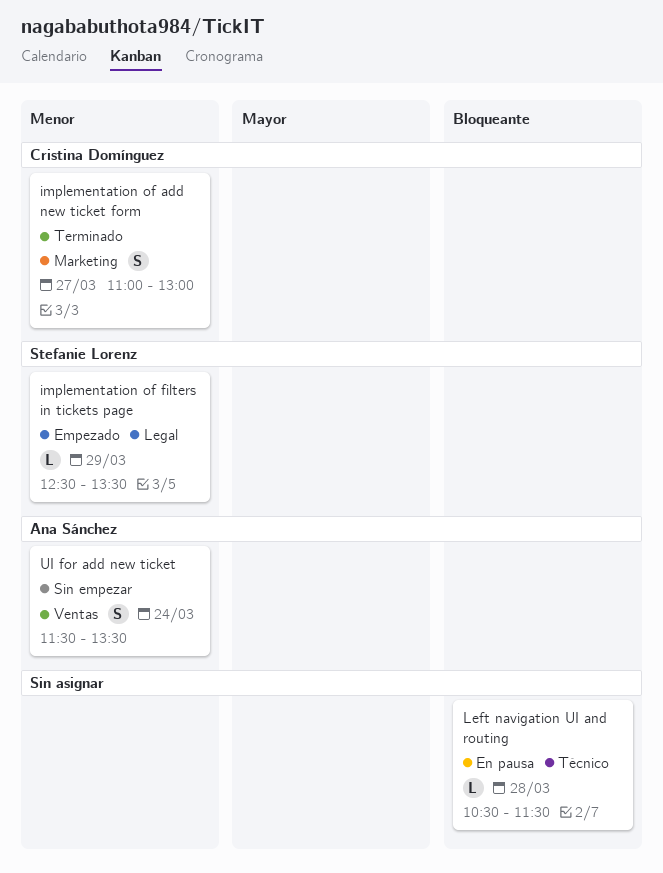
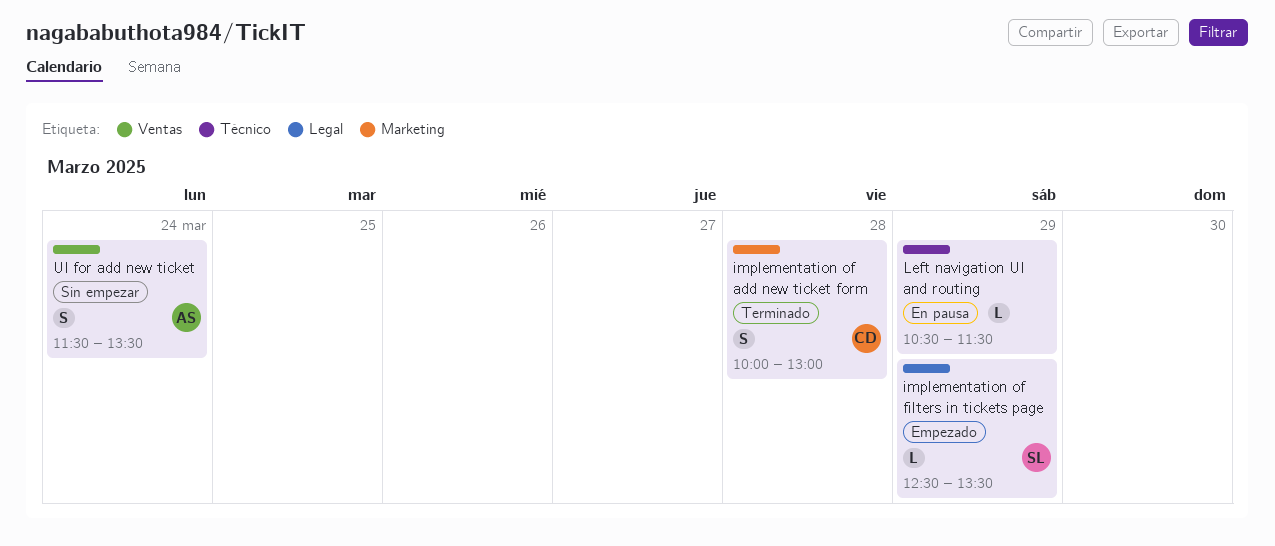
implementation of add new ticket form, day: Mar 27 -> Mar 28
implementation of add new ticket form, begins: 11:00 -> 10:00
Left navigation UI and routing, day: Mar 28 -> Mar 29

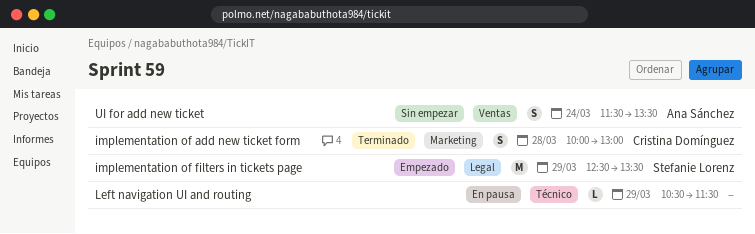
implementation of filters in tickets page, estimate: L -> M

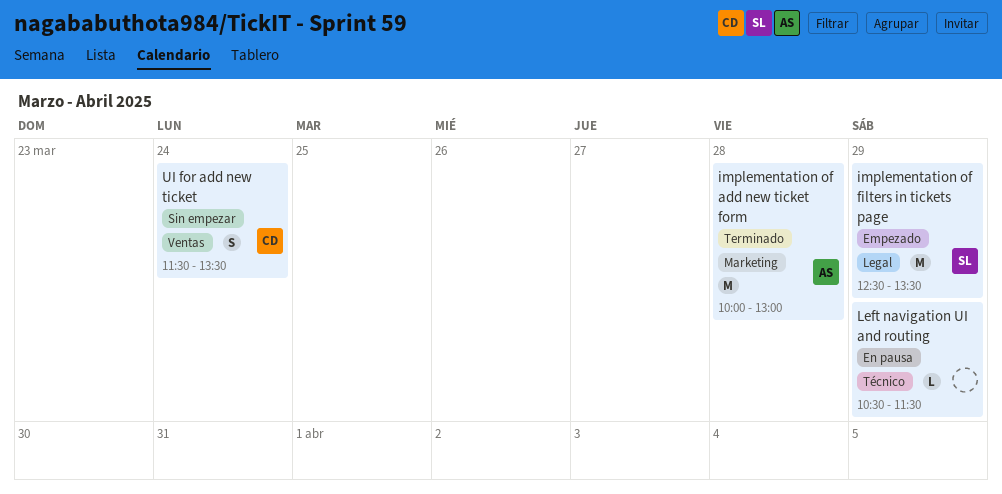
implementation of add new ticket form, owner: Cristina Domínguez -> Ana Sánchez
implementation of add new ticket form, estimate: S -> M
UI for add new ticket, owner: Ana Sánchez -> Cristina Domínguez

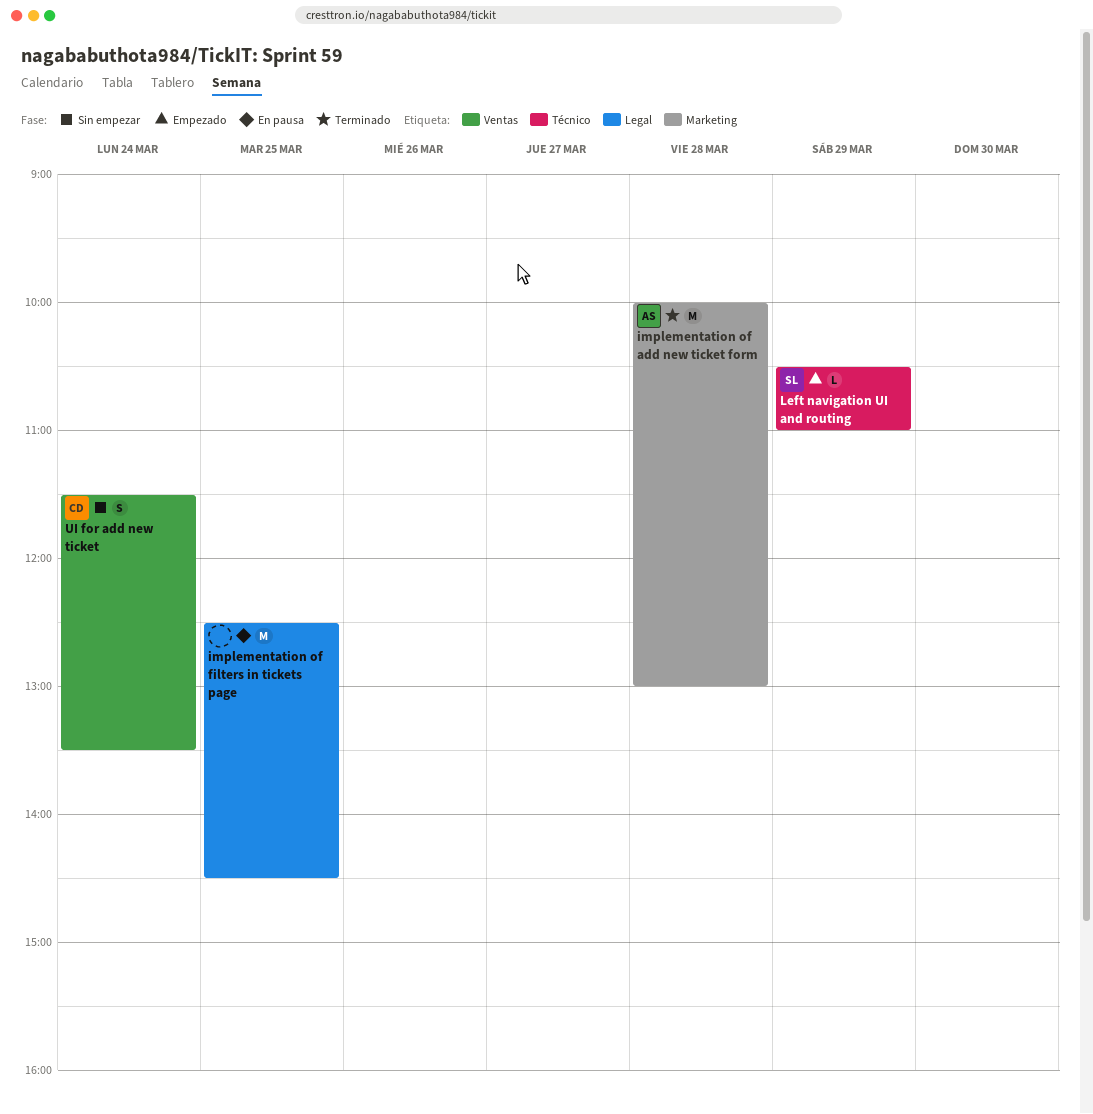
implementation of filters in tickets page, status: Empezado -> En pausa
implementation of filters in tickets page, owner: SL -> none
implementation of filters in tickets page, day: Mar 29 -> Mar 25
implementation of filters in tickets page, ends: 13:30 -> 14:30
Left navigation UI and routing, status: En pausa -> Empezado
Left navigation UI and routing, owner: none -> SL
Left navigation UI and routing, ends: 11:30 -> 11:00

